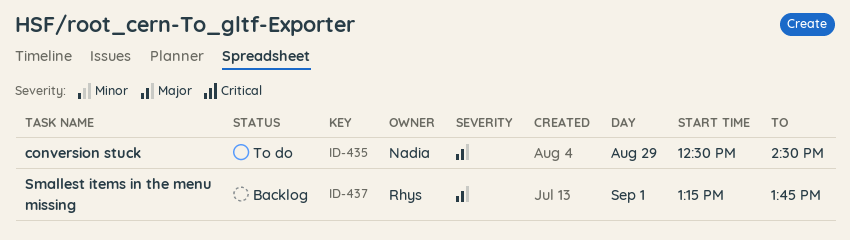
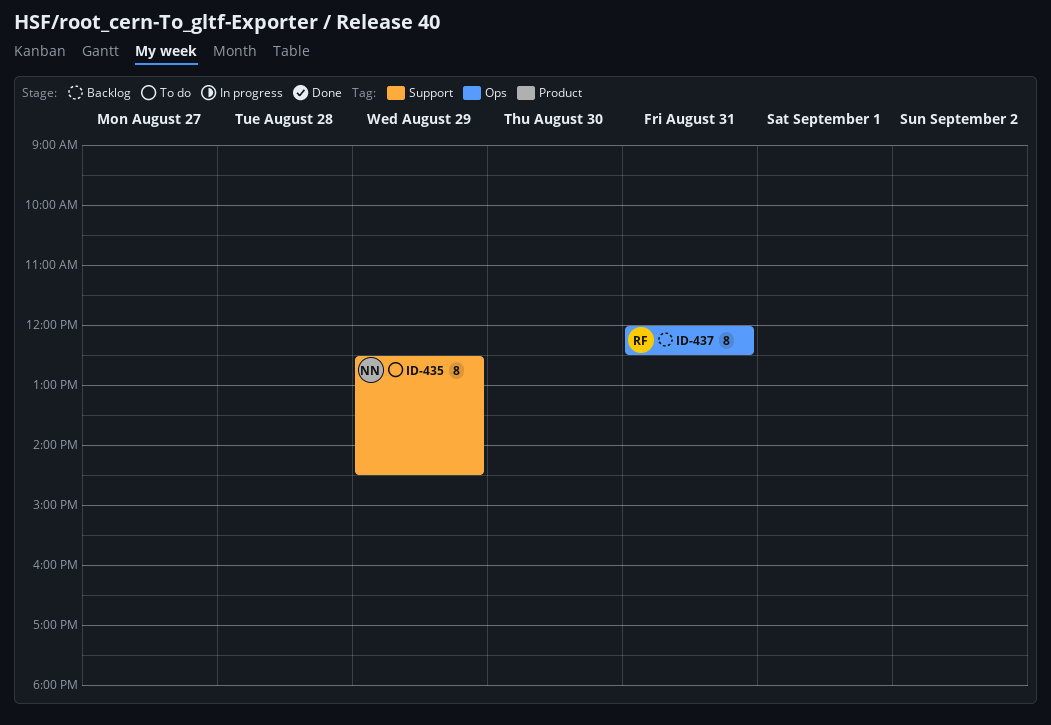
ID-437, day: Sep 1 -> Aug 31
ID-437, begins: 13:15 -> 12:00
ID-437, ends: 13:45 -> 12:30

